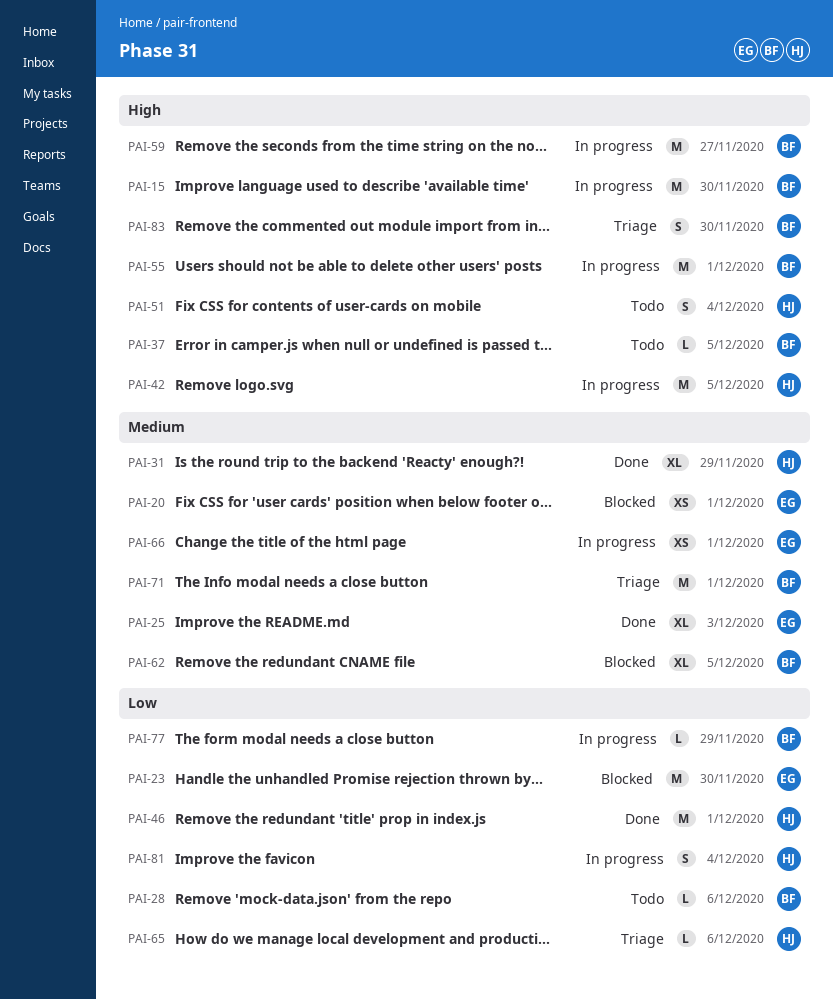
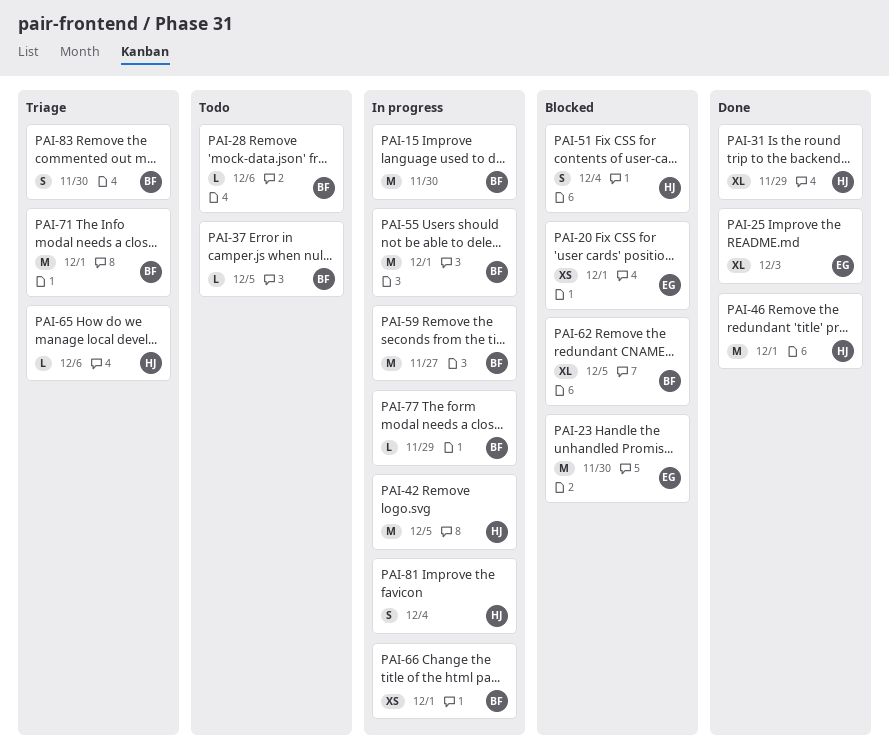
PAI-51, status: Todo -> Blocked
PAI-66, owner: EG -> BF

